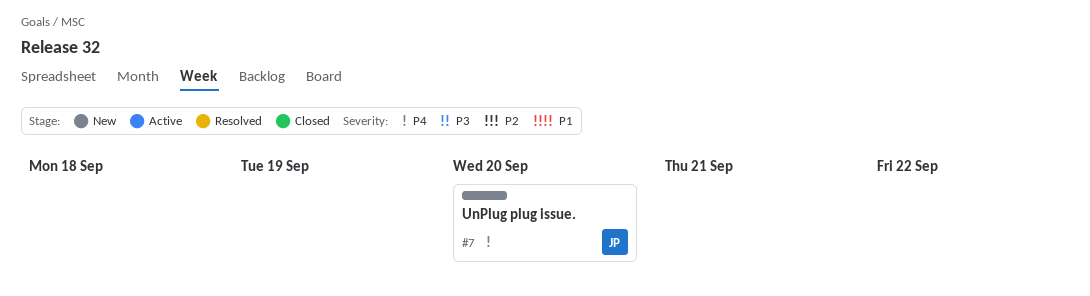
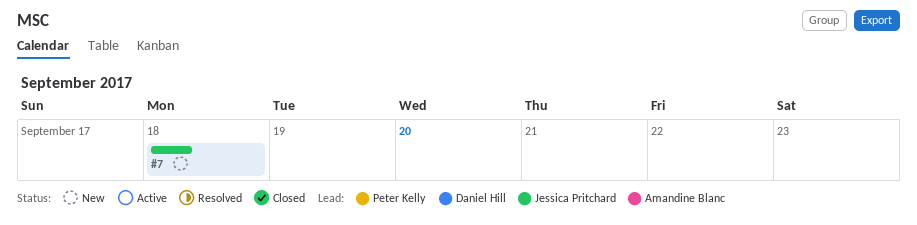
#7, due: Sep 20 -> Sep 18

